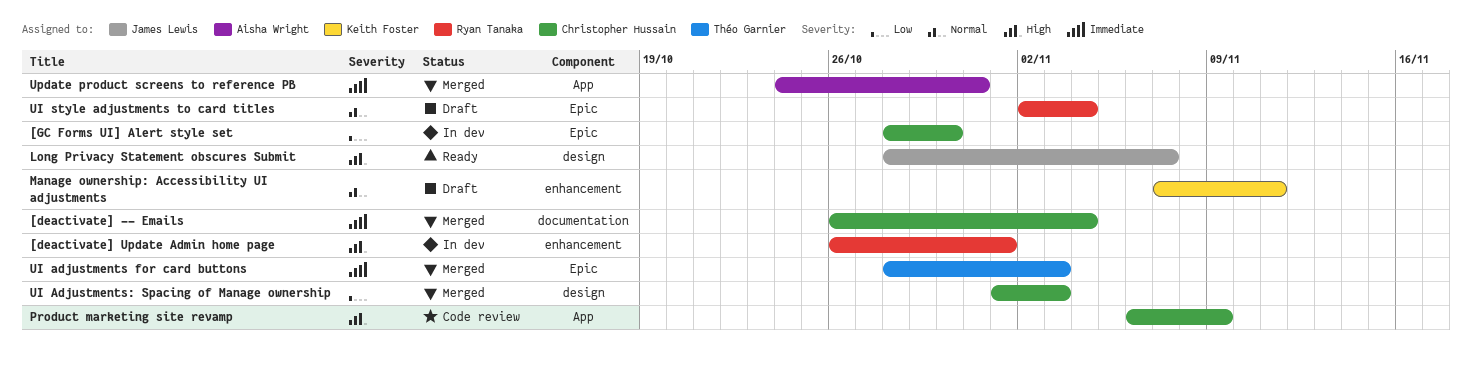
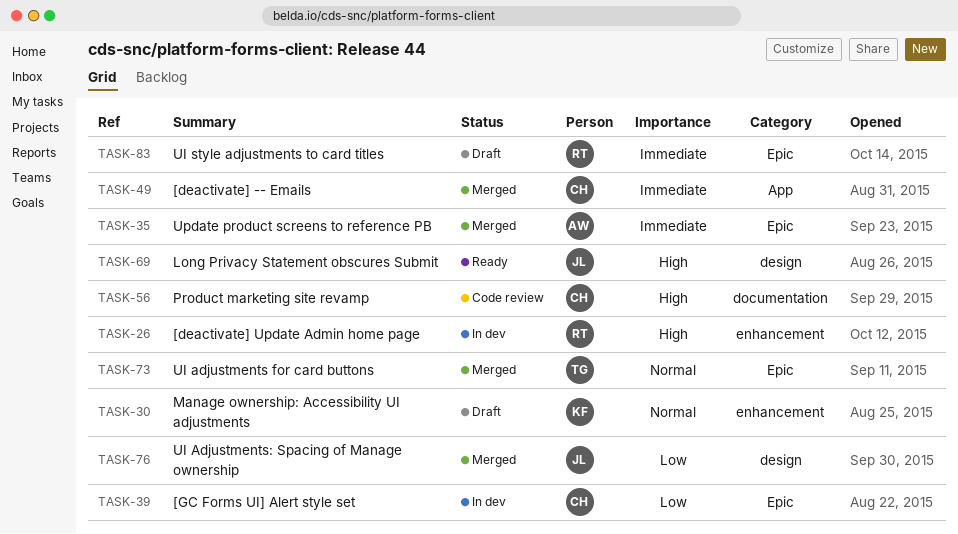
[deactivate] -- Emails, label: documentation -> App
Product marketing site revamp, label: App -> documentation
UI adjustments for card buttons, priority: Immediate -> Normal
UI Adjustments: Spacing of Manage ownership, owner: Christopher Hussain -> James Lewis
UI style adjustments to card titles, priority: Normal -> Immediate
Update product screens to reference PB, label: App -> Epic

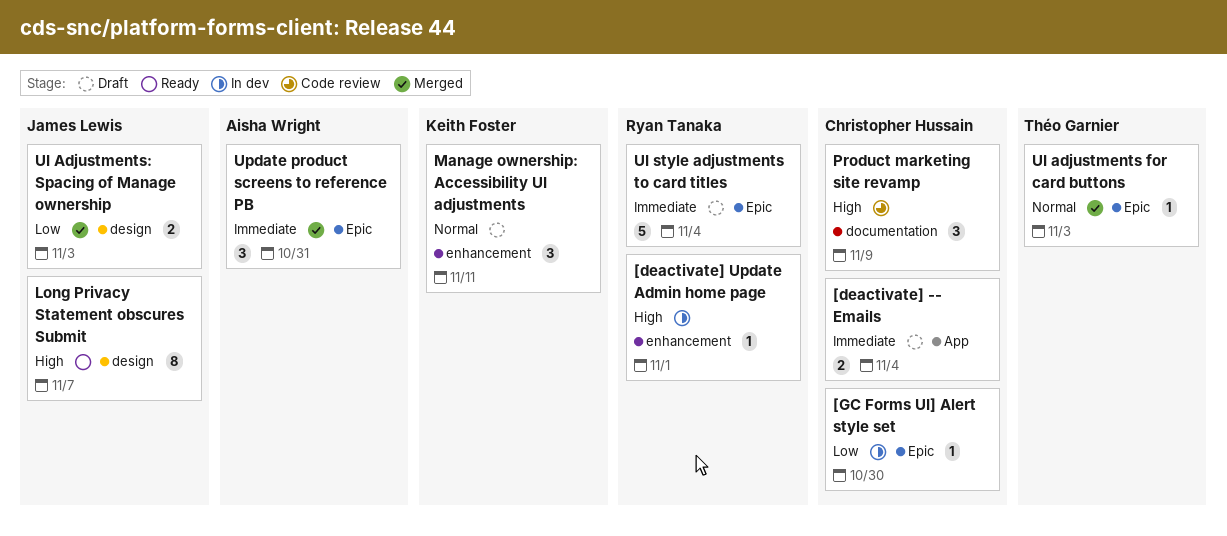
[deactivate] -- Emails, status: Merged -> Draft

